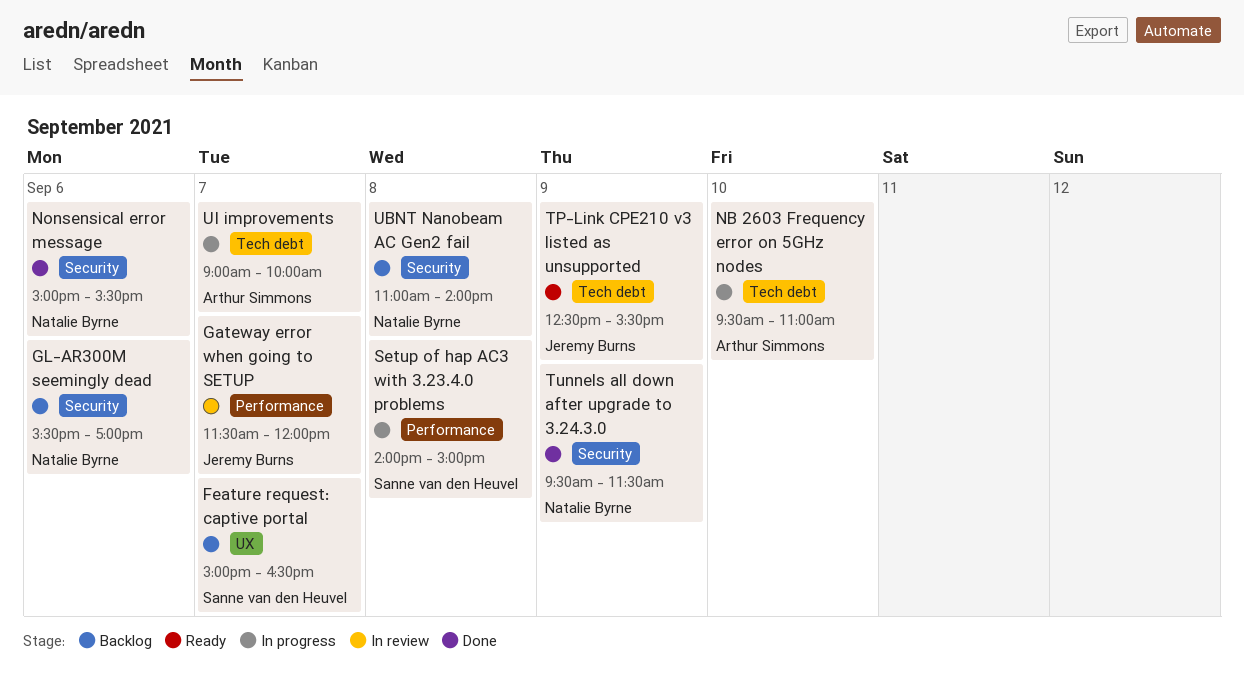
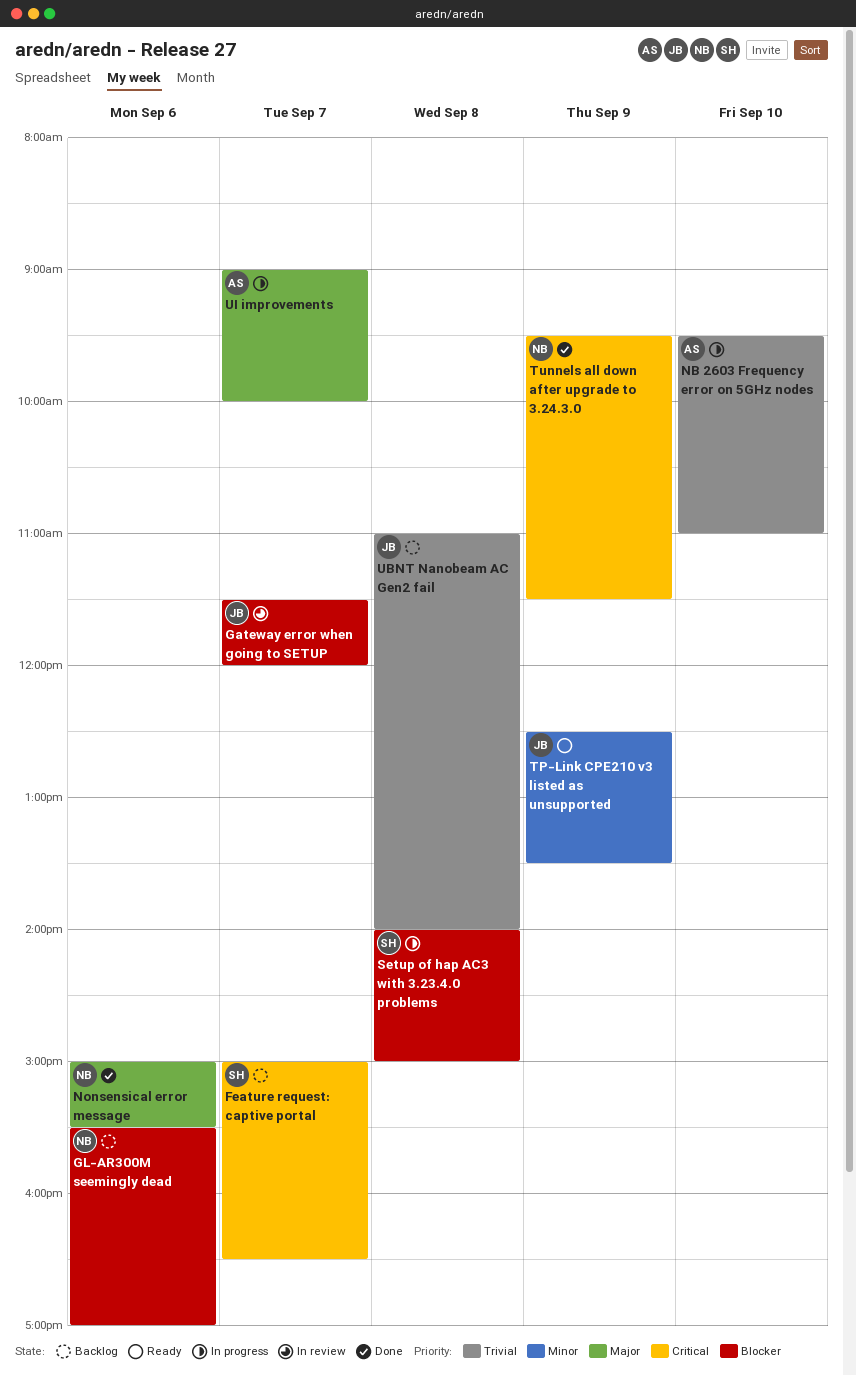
TP-Link CPE210 v3 listed as unsupported, ends: 15:30 -> 13:30
UBNT Nanobeam AC Gen2 fail, owner: Natalie Byrne -> Jeremy Burns

